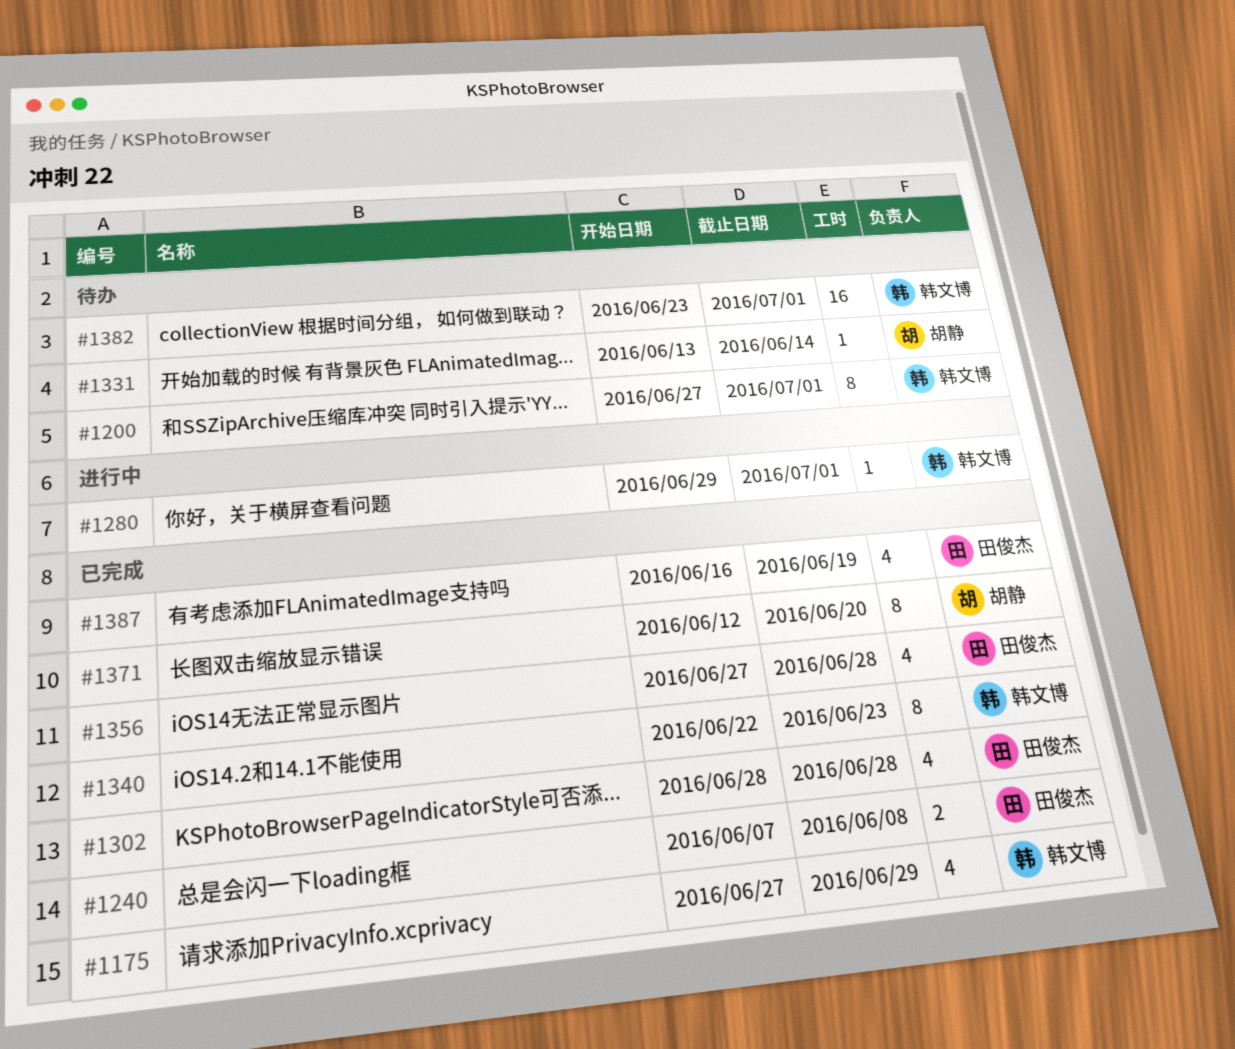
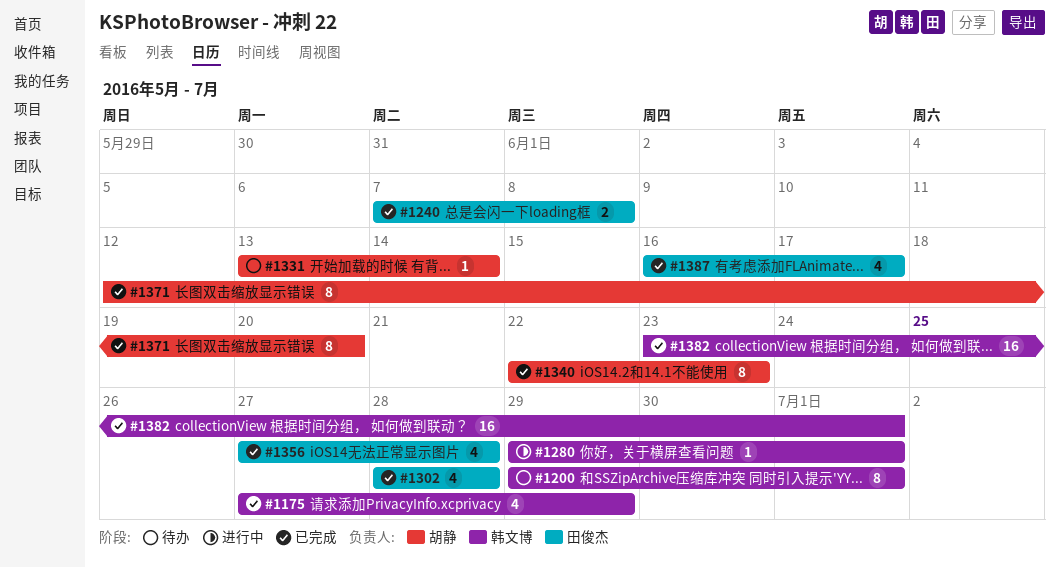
#1200, start: Jun 27 -> Jun 29
#1340, owner: 韩文博 -> 胡静
#1382, status: 待办 -> 已完成
#1387, due: Jun 19 -> Jun 17

